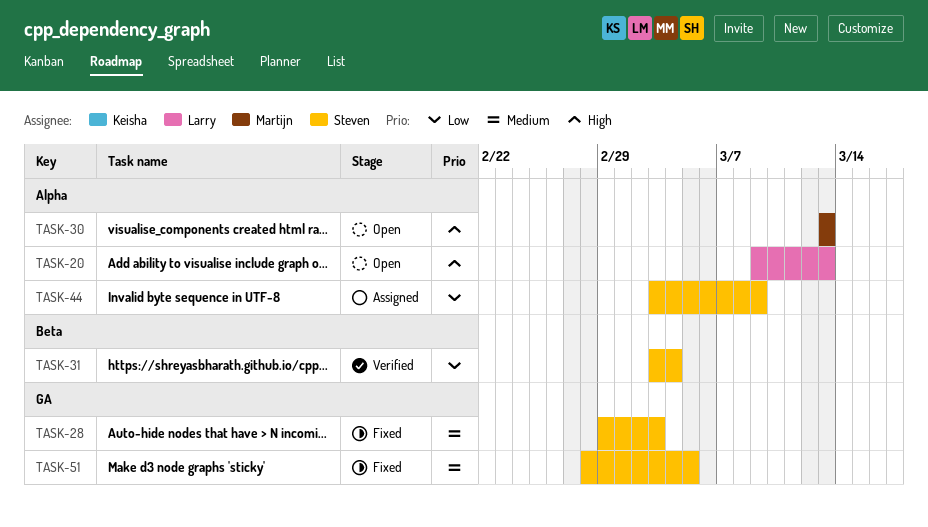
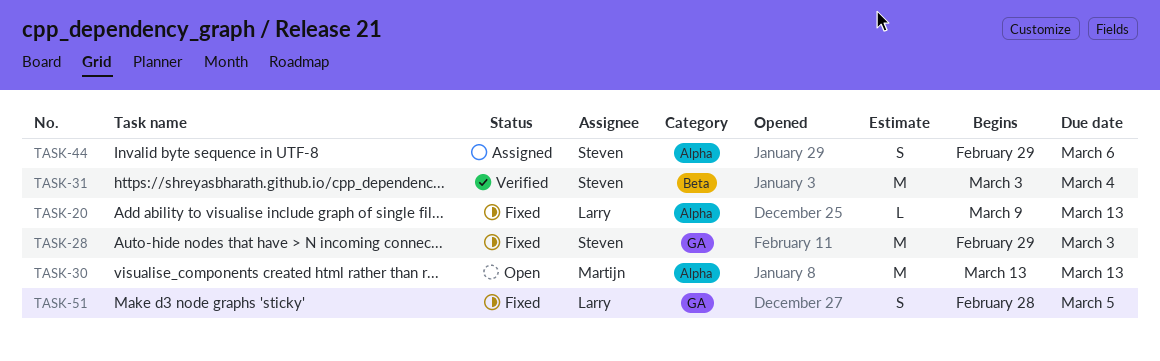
TASK-20, status: Open -> Fixed
TASK-44, start: Mar 3 -> Feb 29
TASK-44, due: Mar 9 -> Mar 6
TASK-51, owner: Steven -> Larry

